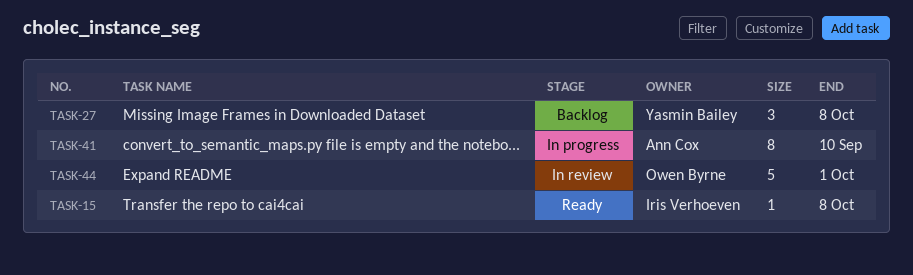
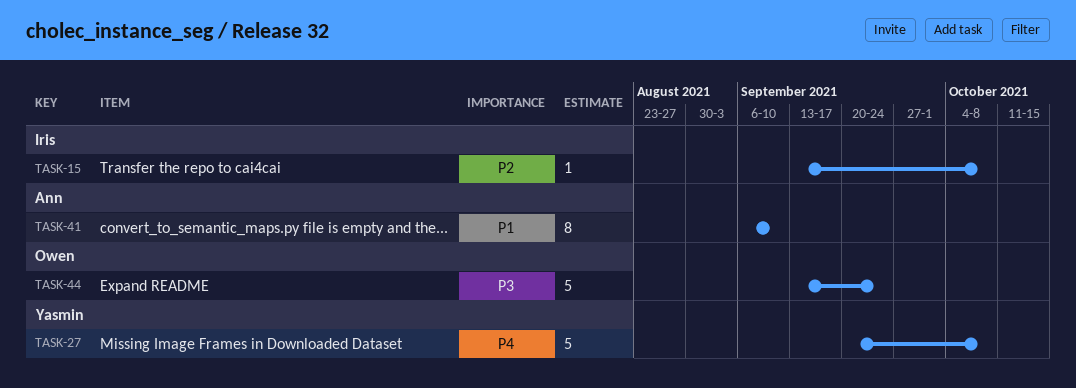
TASK-27, estimate: 3 -> 5
TASK-44, due: Oct 1 -> Sep 24

